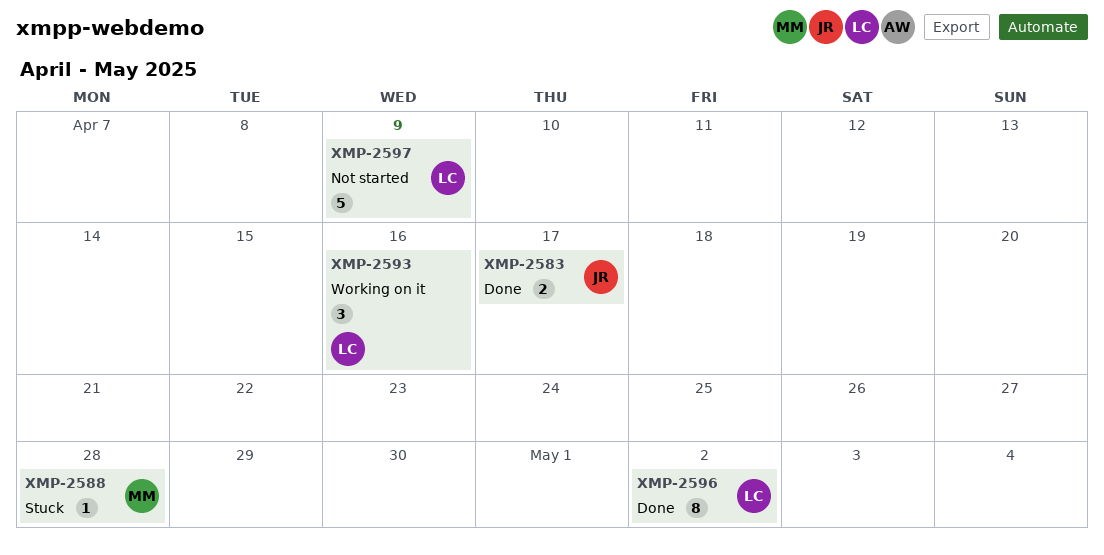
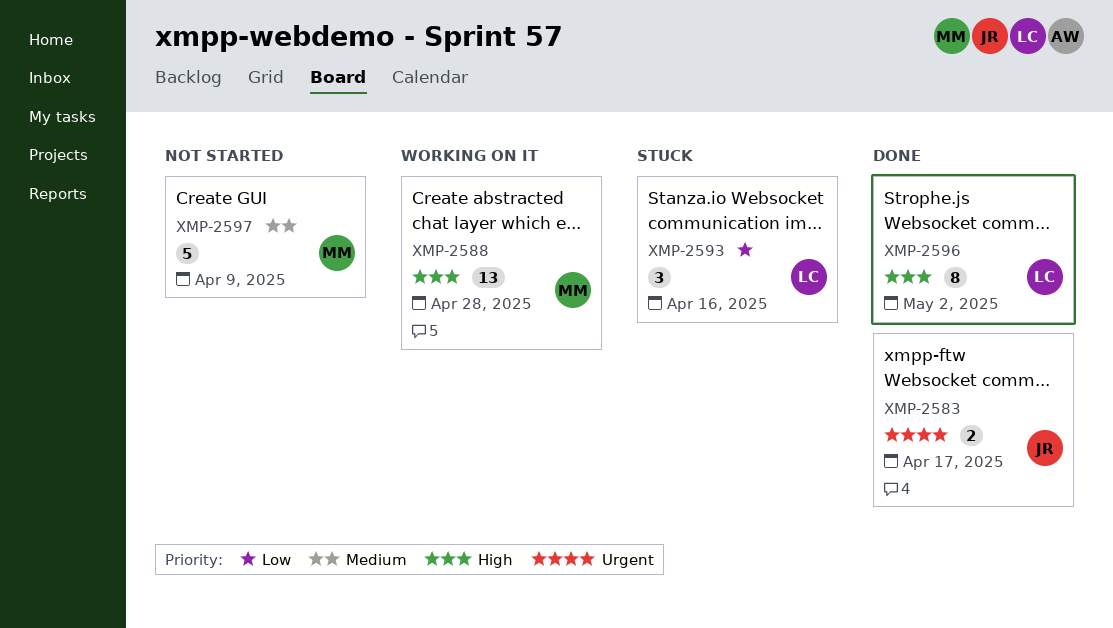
XMP-2588, status: Stuck -> Working on it
XMP-2588, estimate: 1 -> 13
XMP-2593, status: Working on it -> Stuck
XMP-2597, owner: LC -> MM

